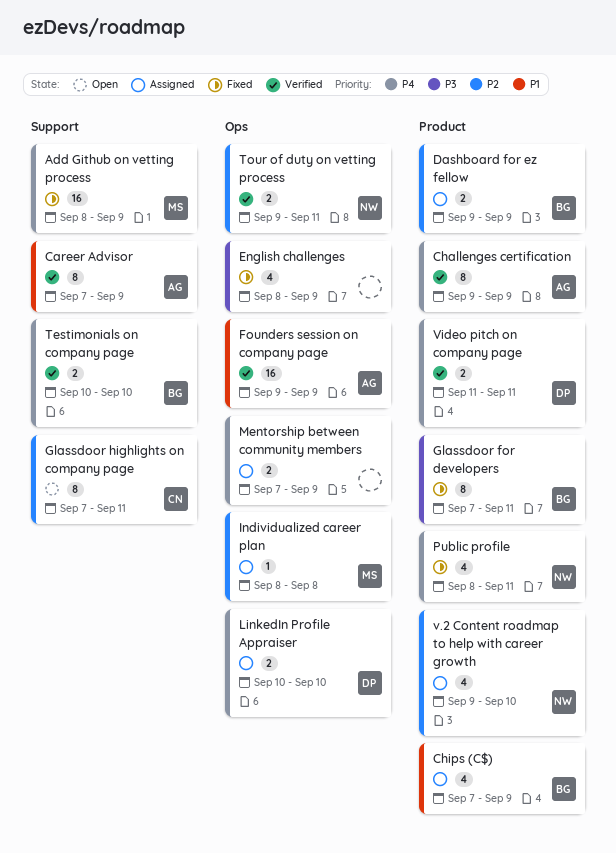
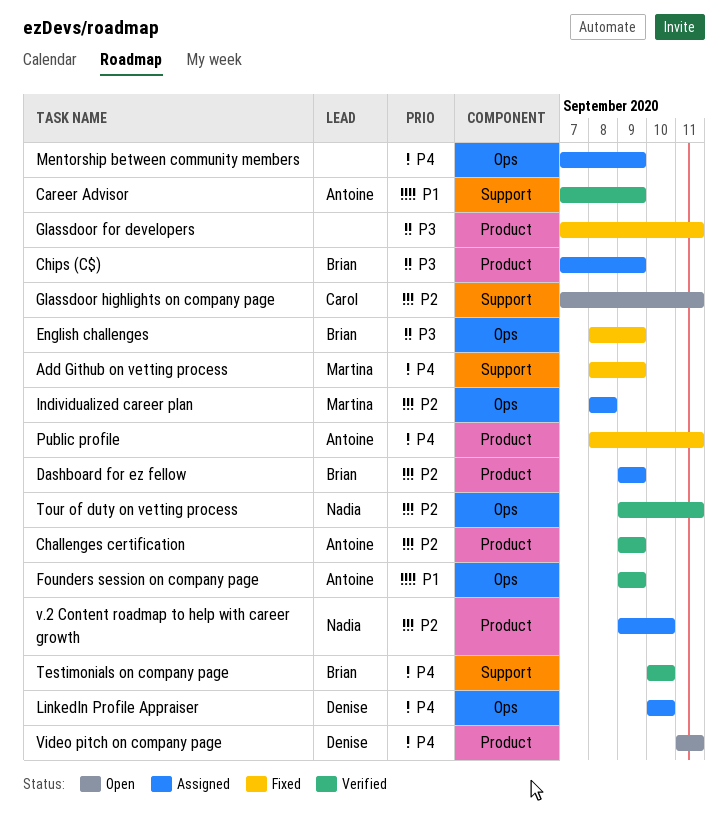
Challenges certification, priority: P4 -> P2
Chips (C$), priority: P1 -> P3
English challenges, owner: none -> Brian
Glassdoor for developers, owner: Brian -> none
Public profile, owner: Nadia -> Antoine
Video pitch on company page, status: Verified -> Open

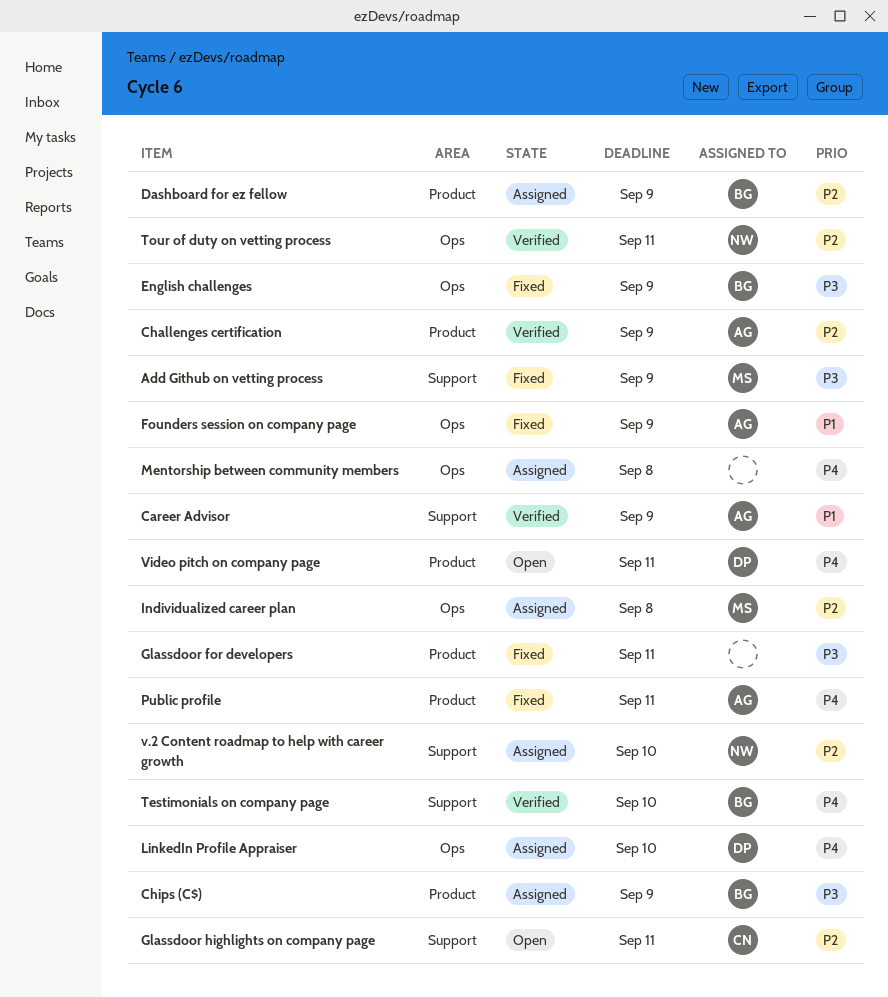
Add Github on vetting process, priority: P4 -> P3
Founders session on company page, status: Verified -> Fixed
Mentorship between community members, due: Sep 9 -> Sep 8
v.2 Content roadmap to help with career growth, label: Product -> Support

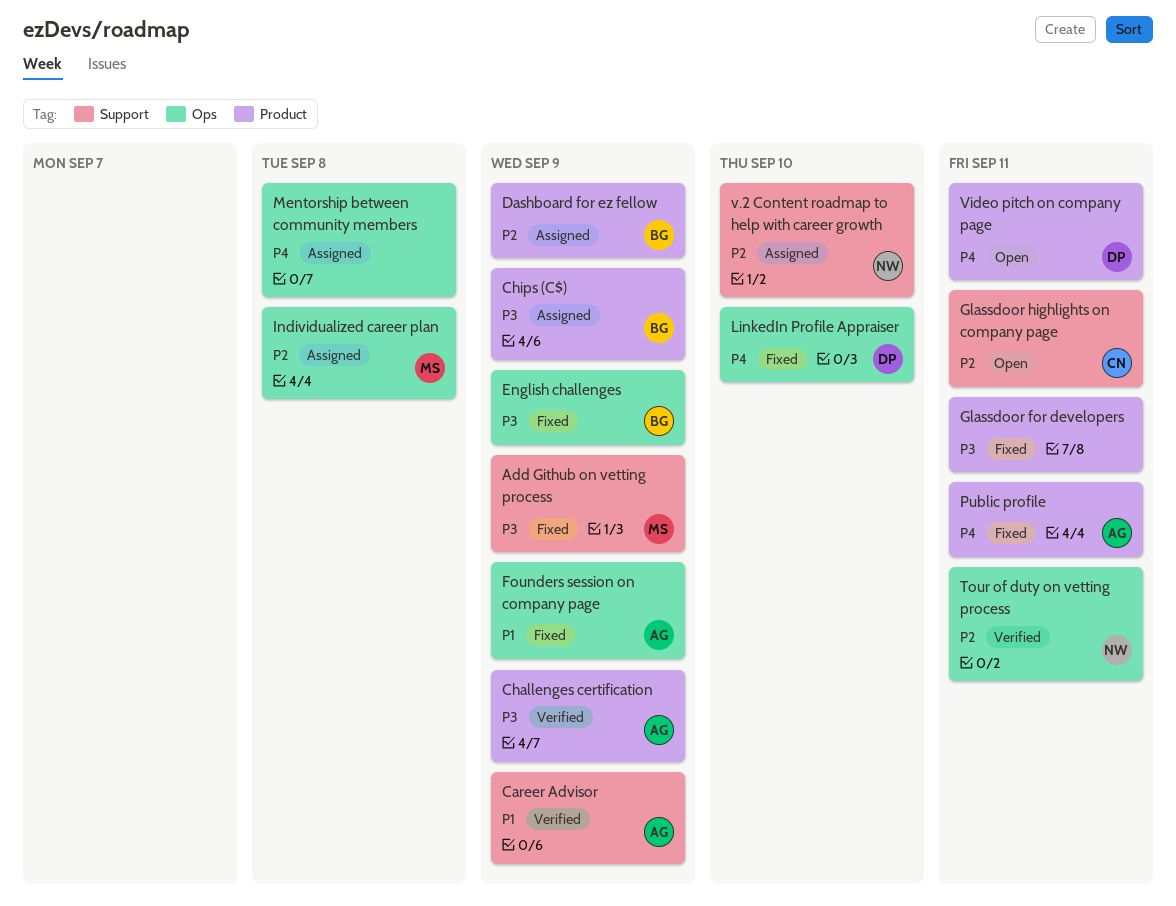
Challenges certification, priority: P2 -> P3
LinkedIn Profile Appraiser, status: Assigned -> Fixed
Testimonials on company page: present -> none

